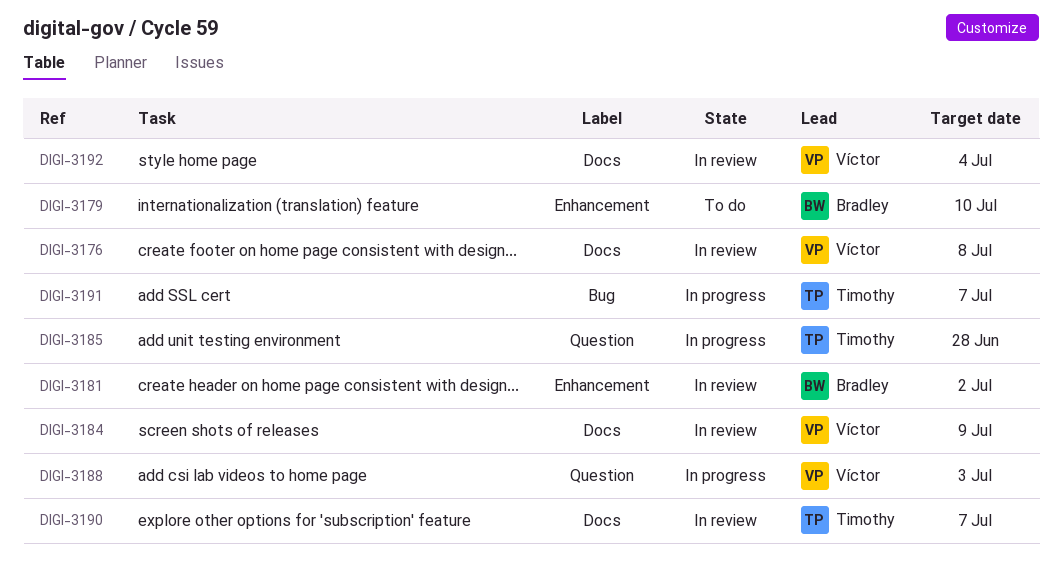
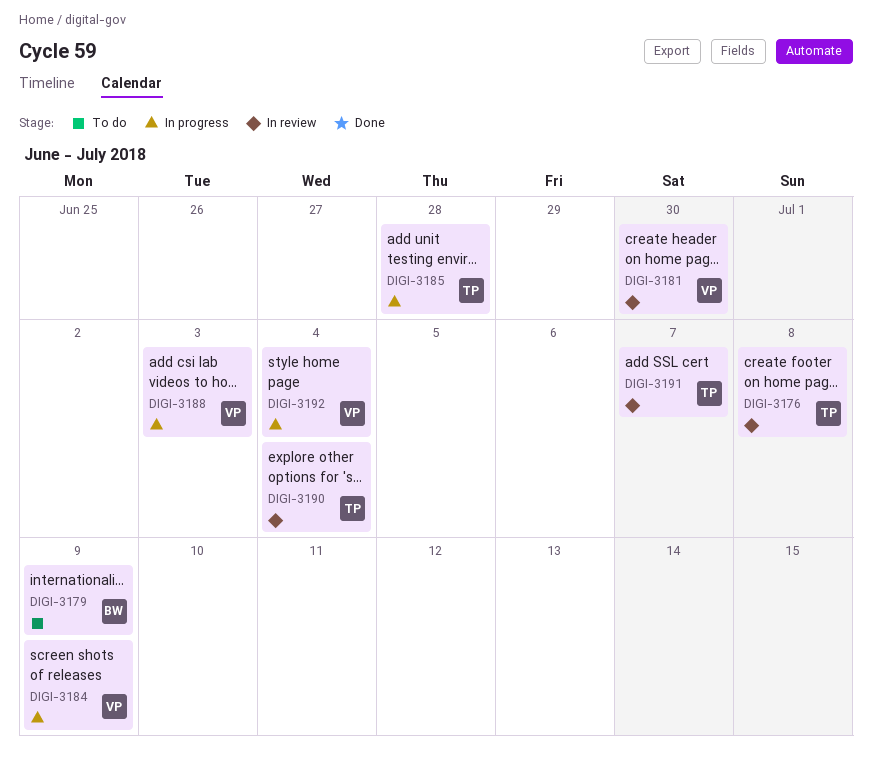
DIGI-3176, owner: Víctor -> Timothy
DIGI-3179, due: Jul 10 -> Jul 9
DIGI-3181, owner: Bradley -> Víctor
DIGI-3181, due: Jul 2 -> Jun 30
DIGI-3184, status: In review -> In progress
DIGI-3190, due: Jul 7 -> Jul 4
DIGI-3191, status: In progress -> In review
DIGI-3192, status: In review -> In progress

